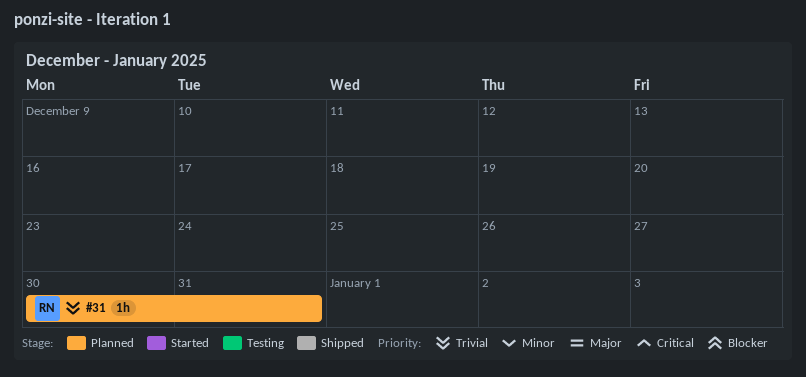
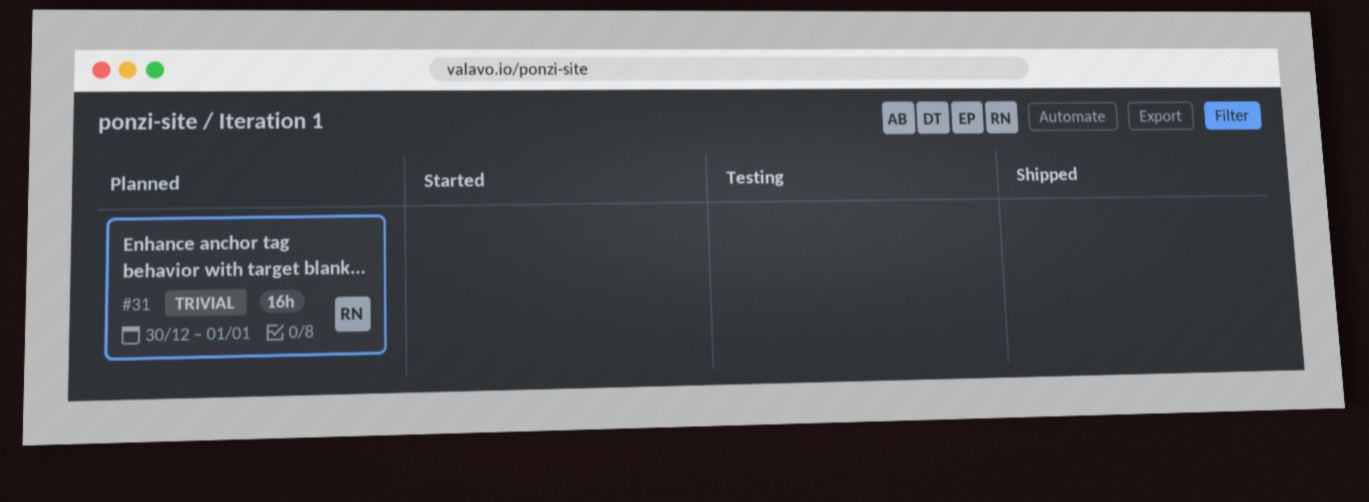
#31, estimate: 1h -> 16h
#31, due: Dec 31 -> Jan 1

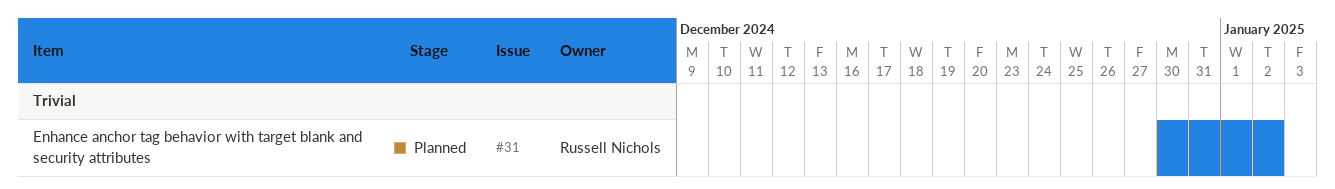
#31, due: Jan 1 -> Jan 2

